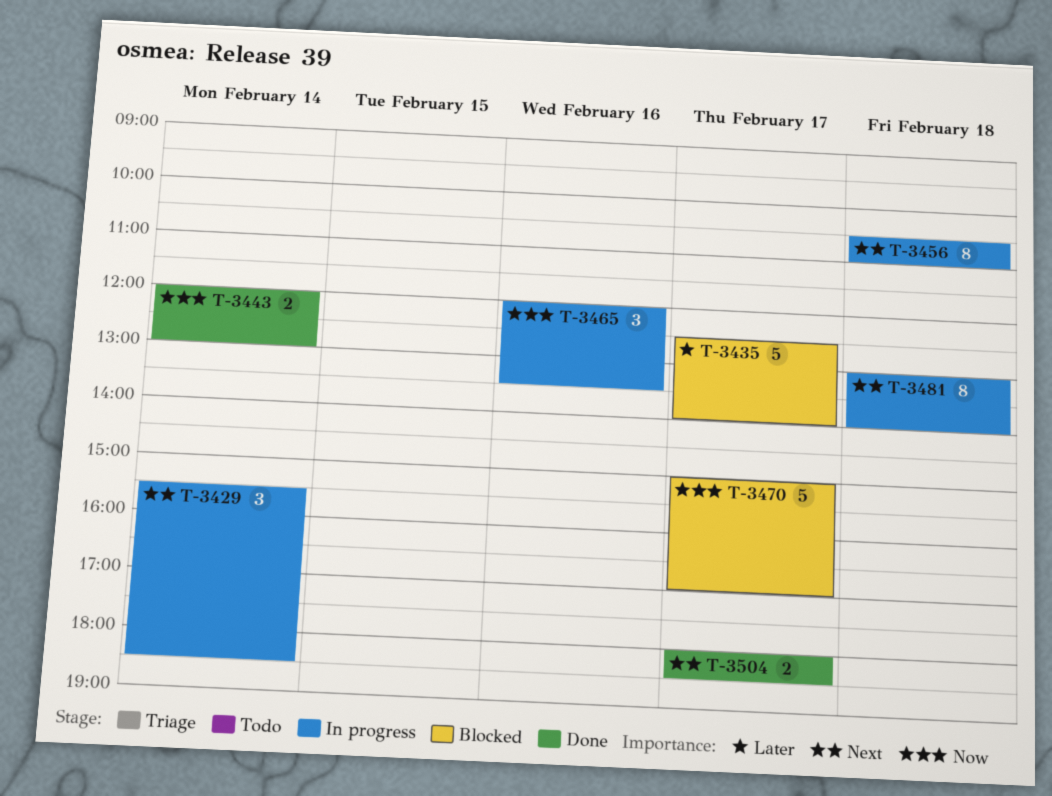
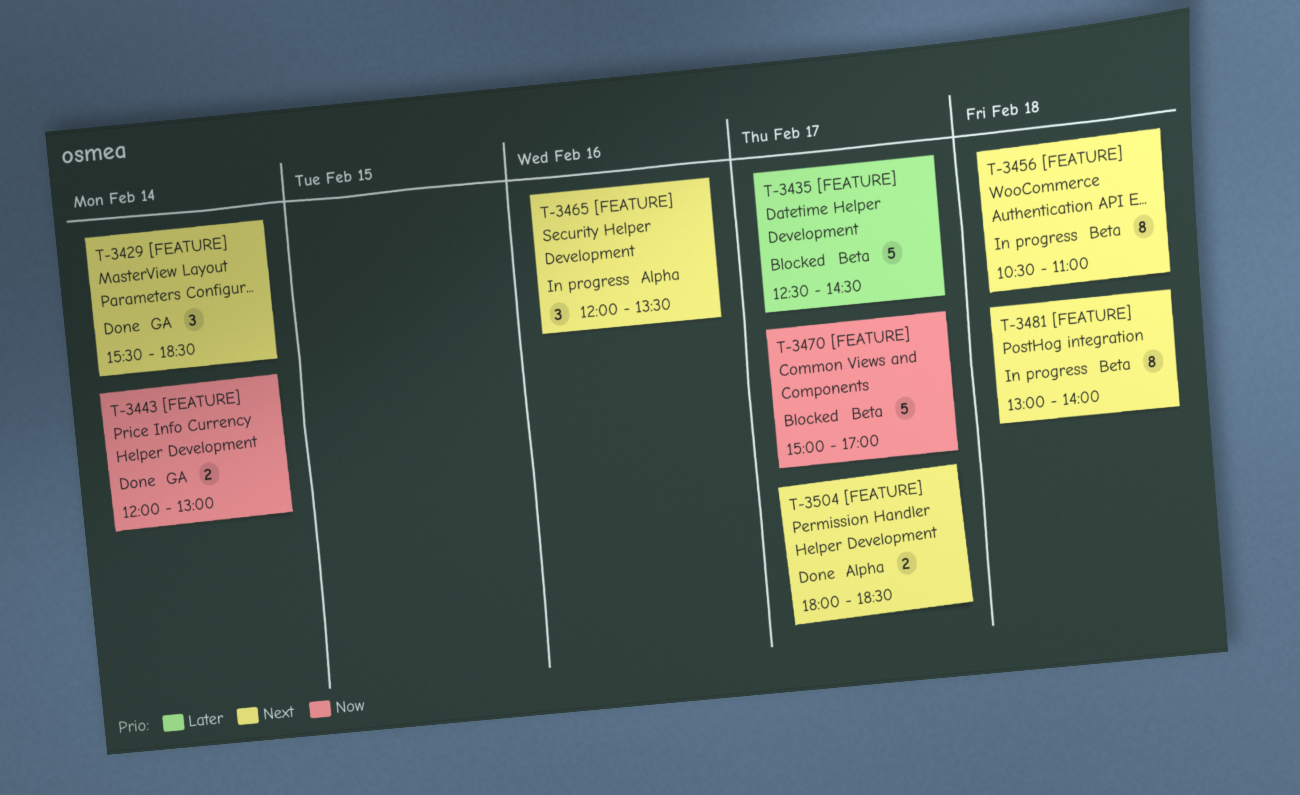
T-3429, status: In progress -> Done
T-3435, ends: 14:00 -> 14:30
T-3465, priority: Now -> Next

